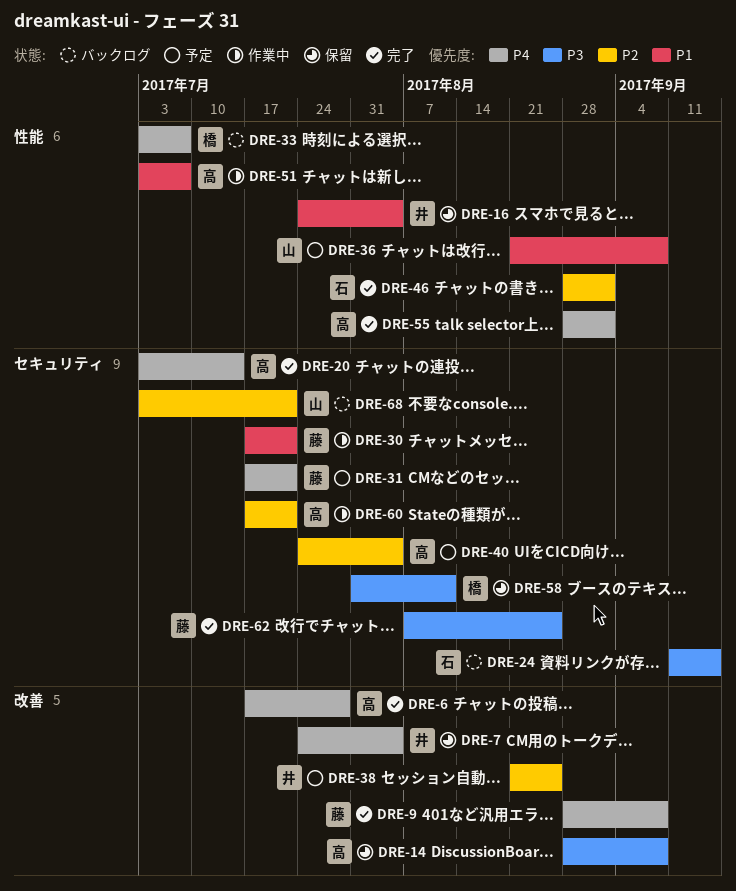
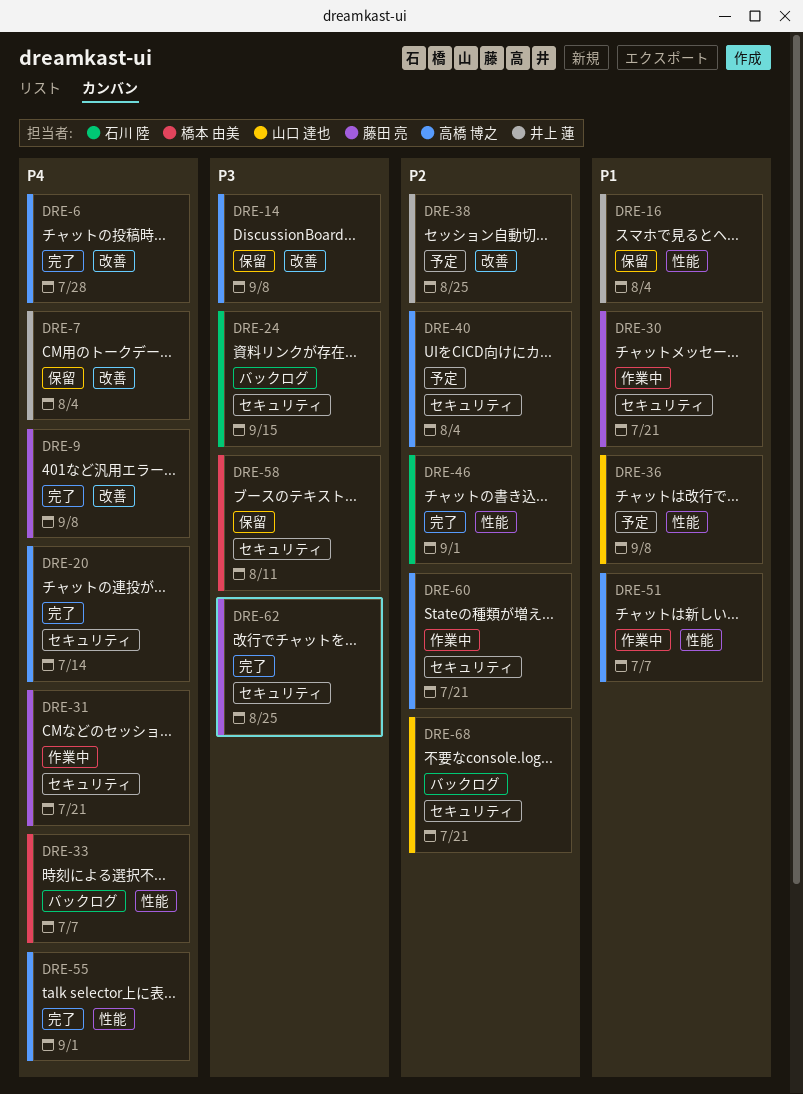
DRE-31, status: 予定 -> 作業中

